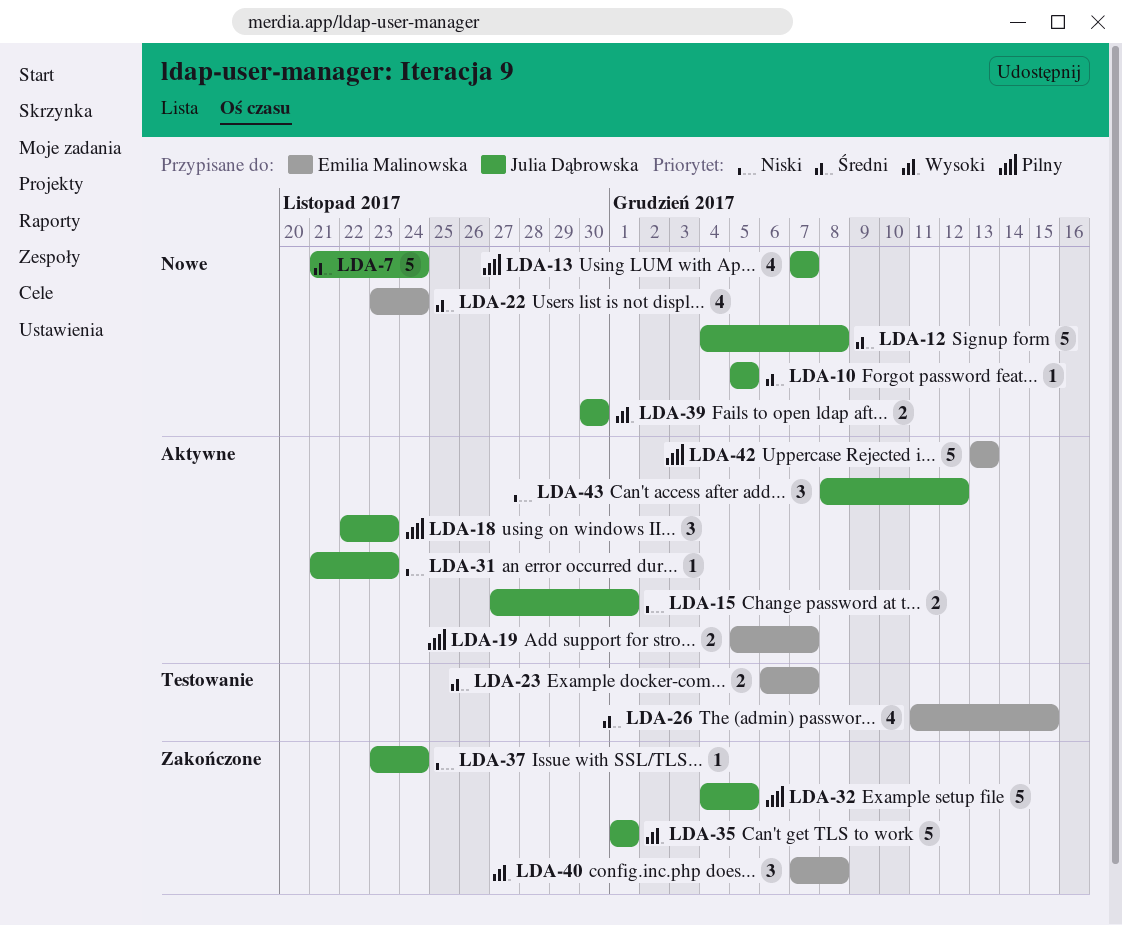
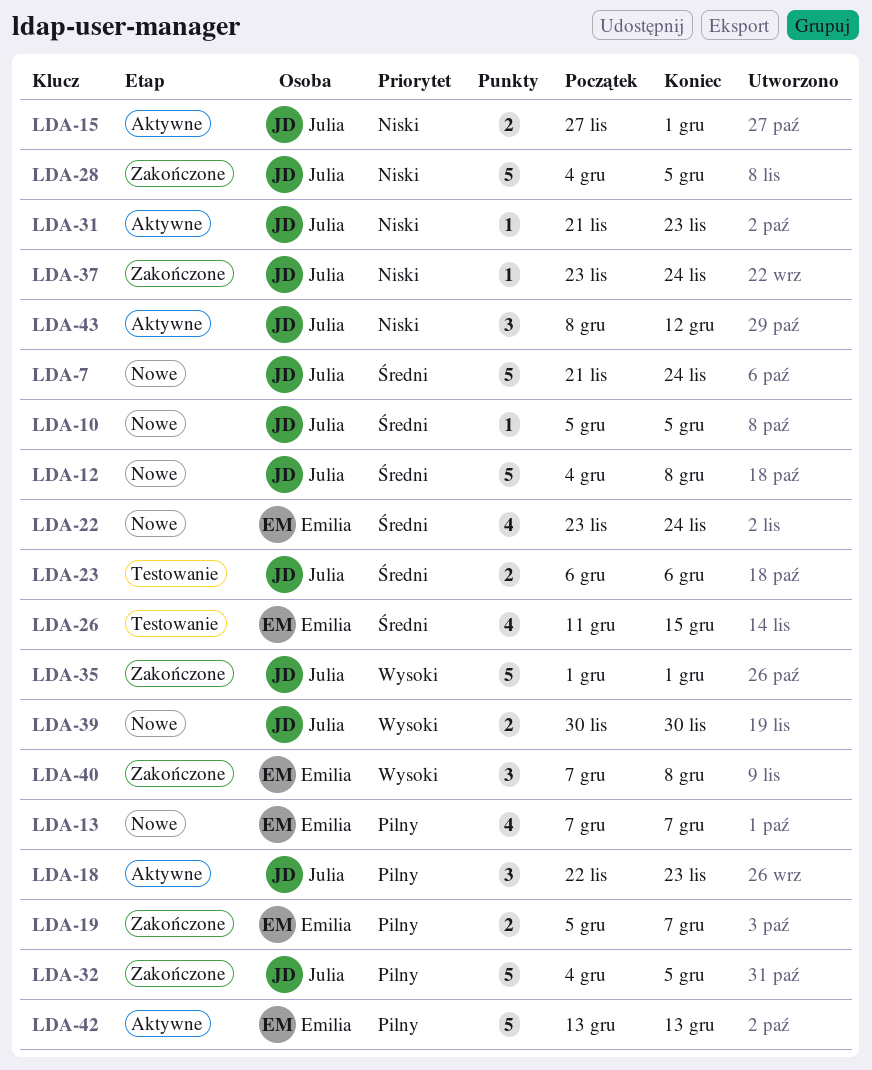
LDA-13, owner: Julia Dąbrowska -> Emilia Malinowska
LDA-19, status: Aktywne -> Zakończone
LDA-23, owner: Emilia Malinowska -> Julia Dąbrowska
LDA-23, due: Dec 7 -> Dec 6
LDA-28: none -> present

